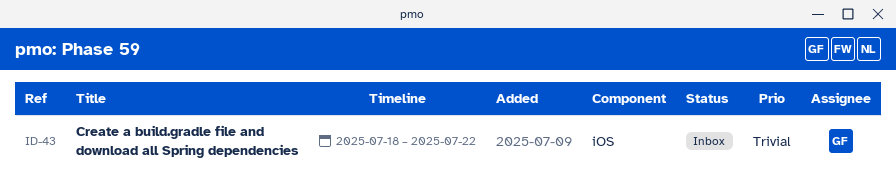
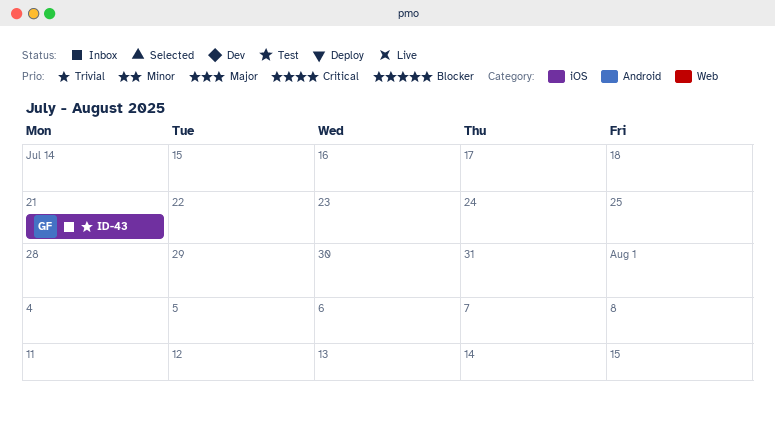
ID-43, start: Jul 18 -> Jul 21
ID-43, due: Jul 22 -> Jul 21

